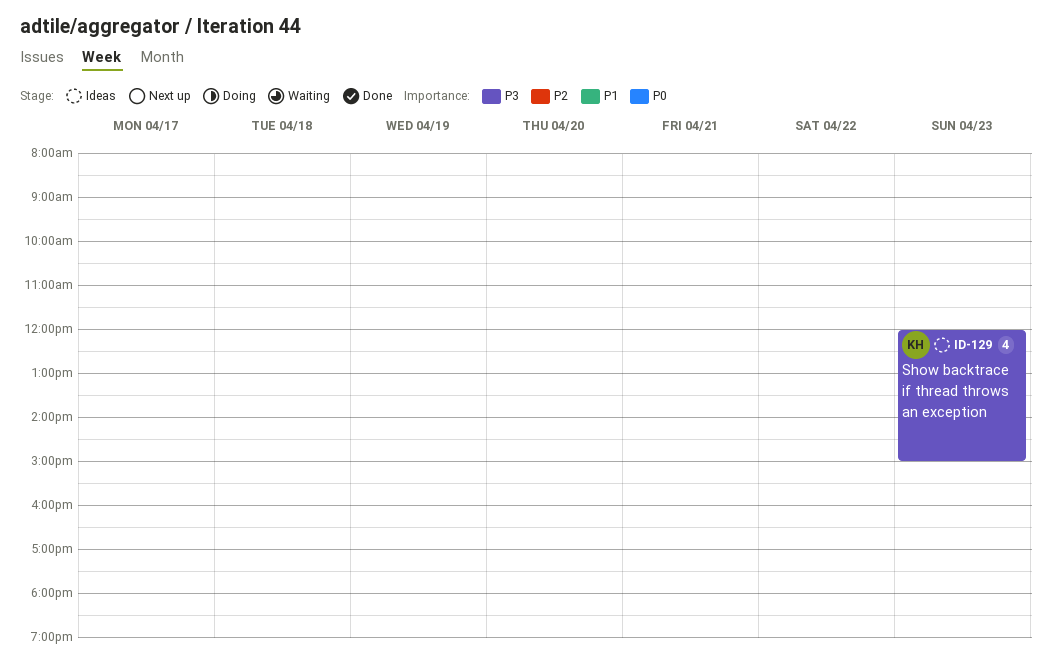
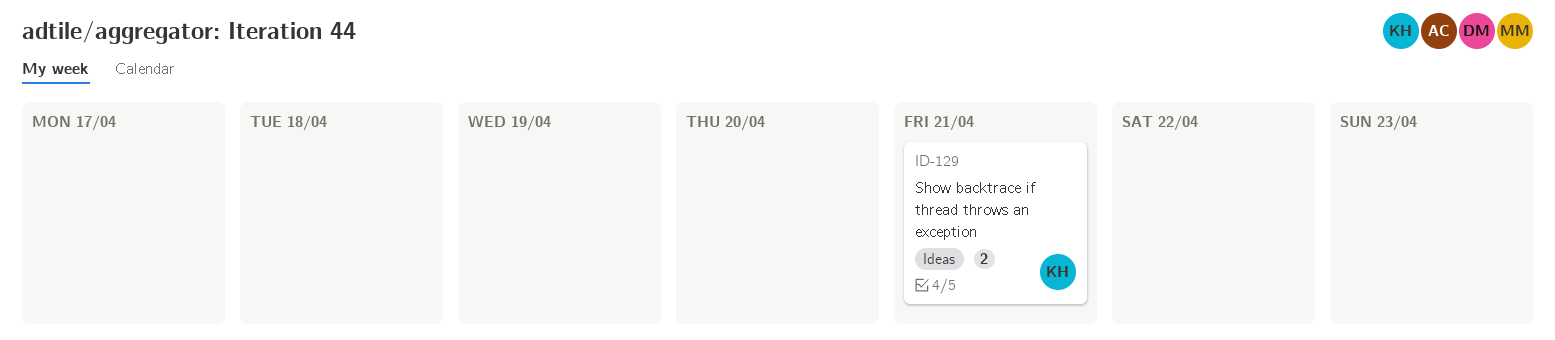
ID-129, estimate: 4 -> 2
ID-129, day: Apr 23 -> Apr 21

